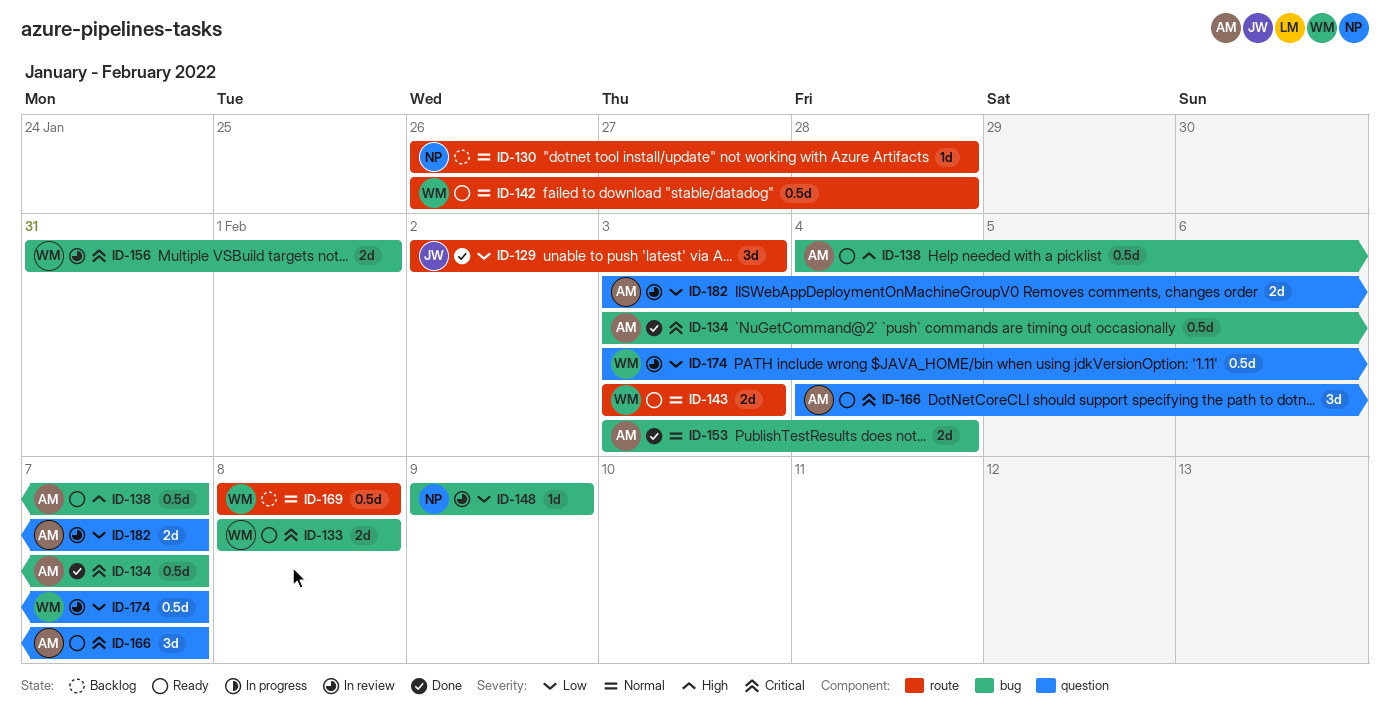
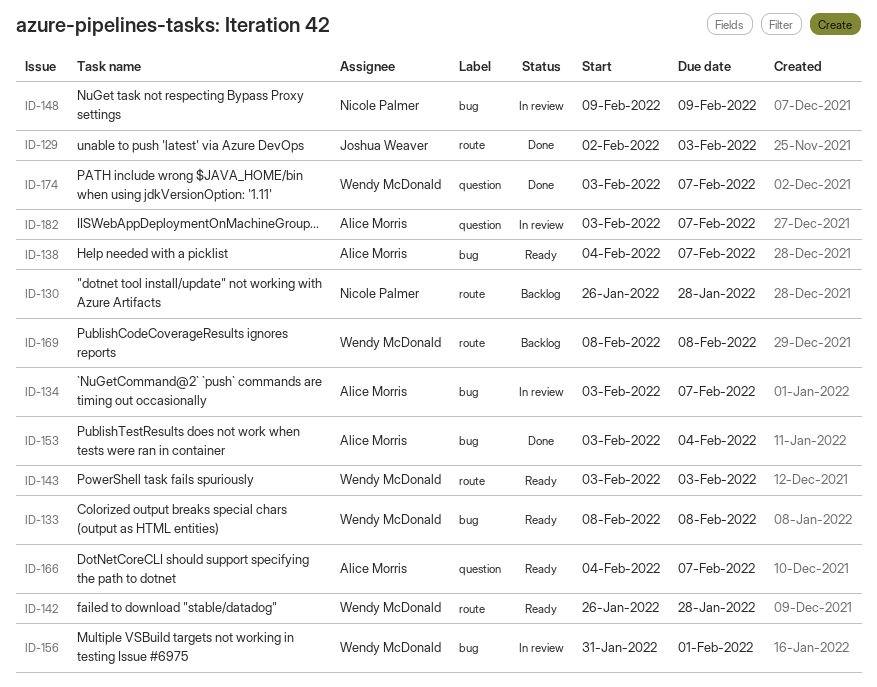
ID-134, status: Done -> In review
ID-174, status: In review -> Done

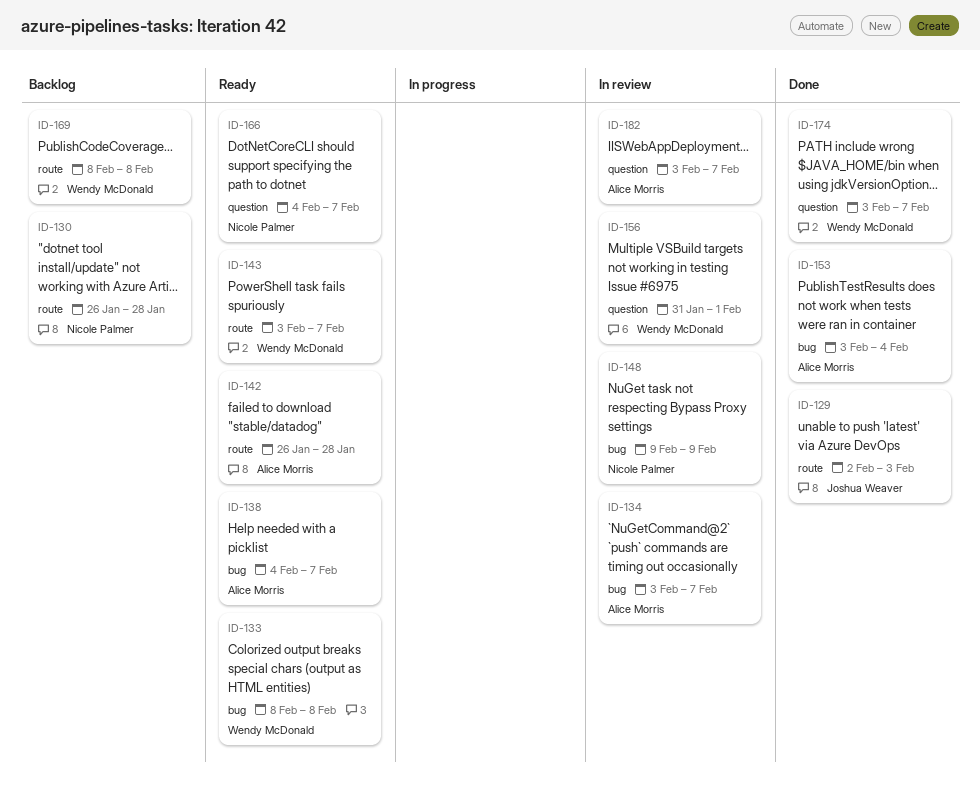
ID-142, owner: Wendy McDonald -> Alice Morris
ID-143, due: Feb 3 -> Feb 7
ID-156, label: bug -> question
ID-166, owner: Alice Morris -> Nicole Palmer

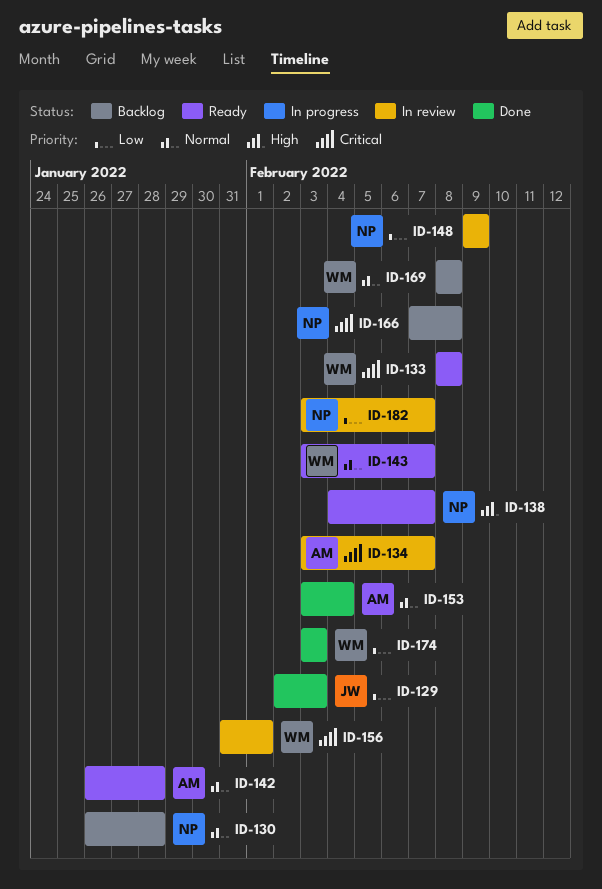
ID-138, owner: Alice Morris -> Nicole Palmer
ID-166, status: Ready -> Backlog
ID-166, start: Feb 4 -> Feb 7
ID-166, due: Feb 7 -> Feb 8
ID-174, due: Feb 7 -> Feb 3
ID-182, owner: Alice Morris -> Nicole Palmer

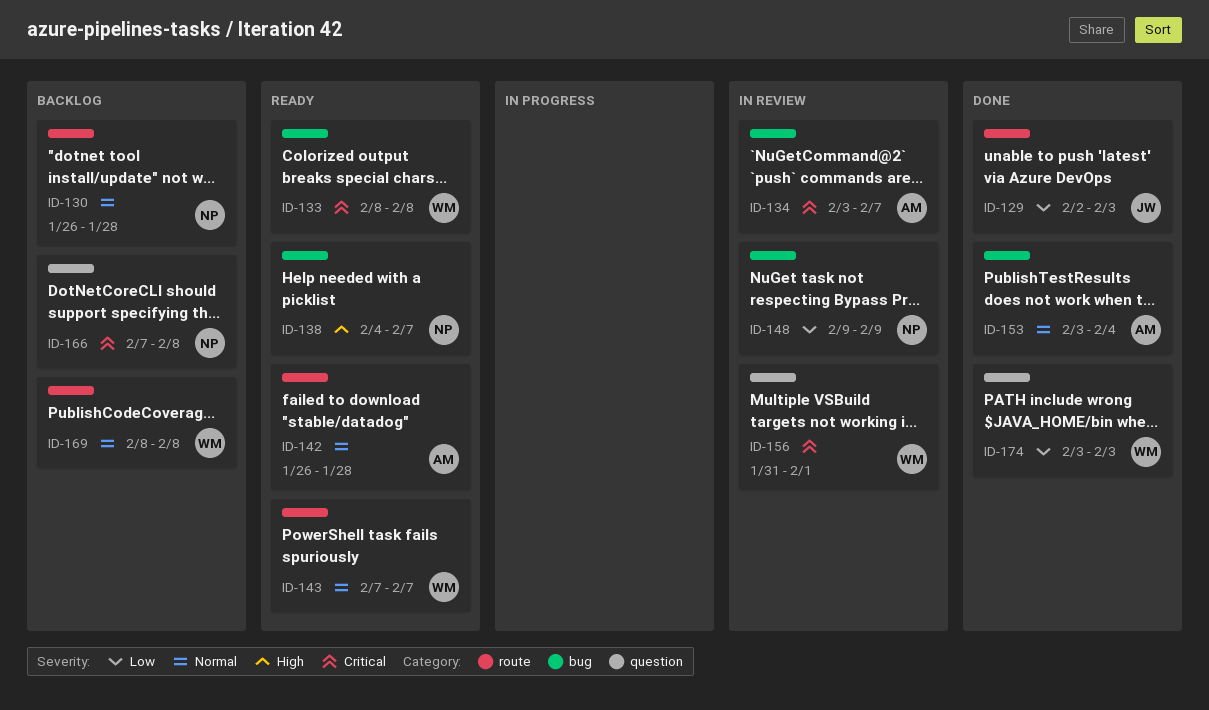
ID-143, start: Feb 3 -> Feb 7
ID-182: present -> none

